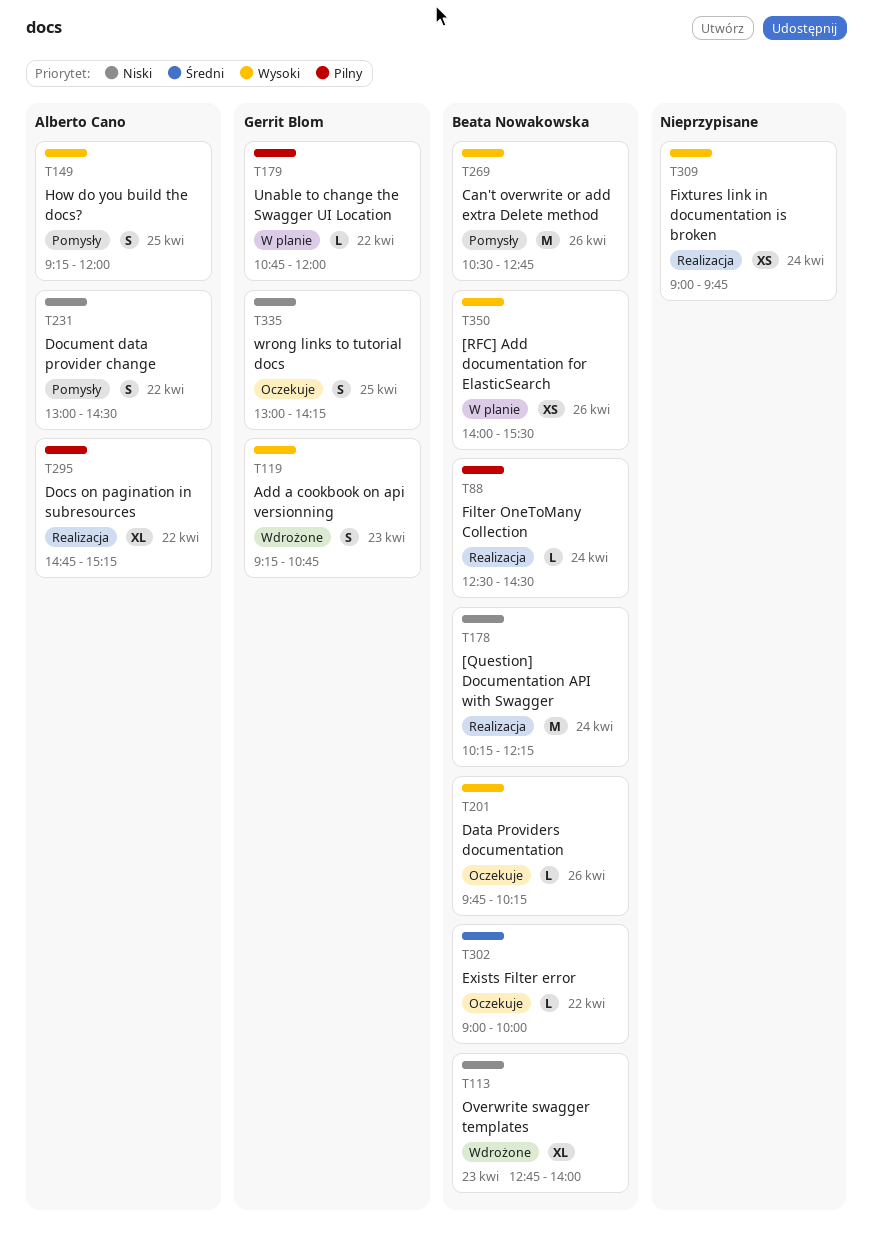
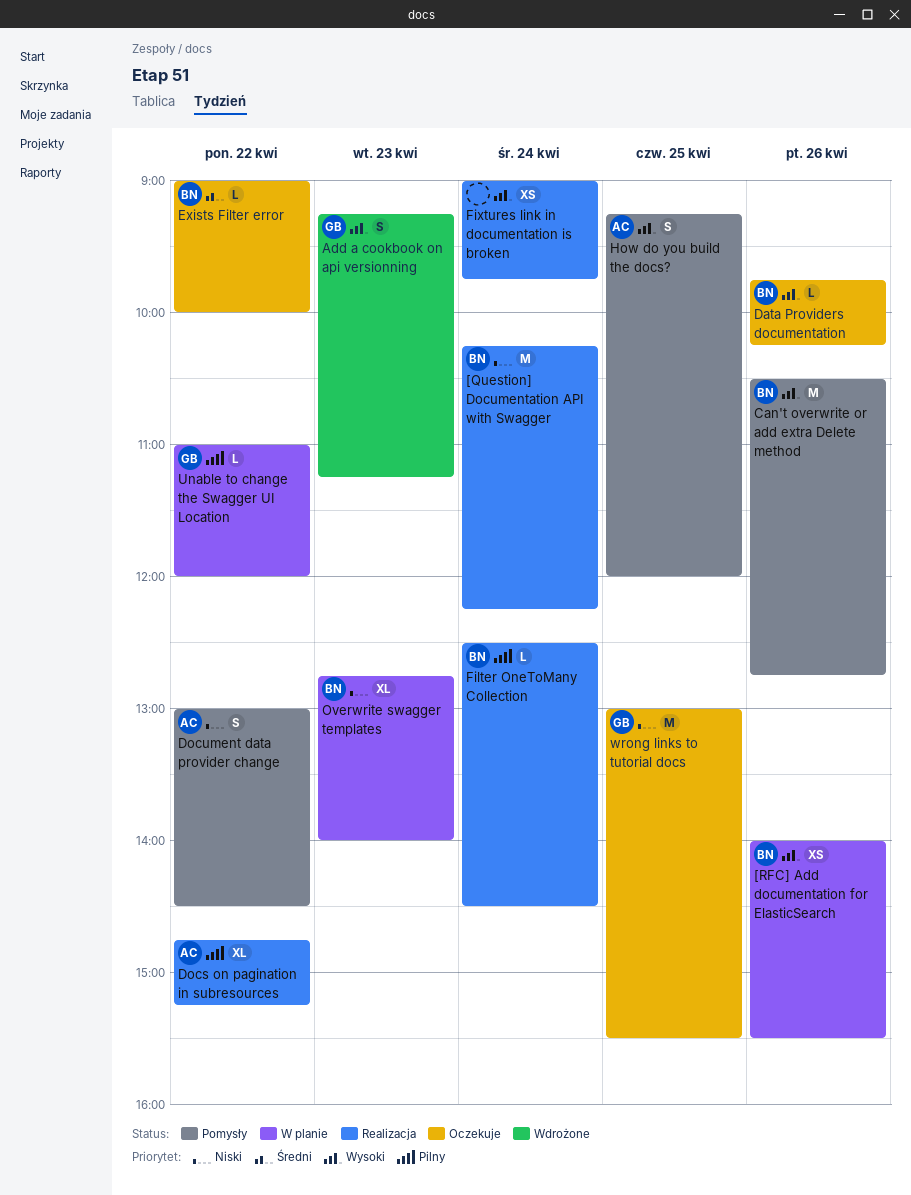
Add a cookbook on api versionning, ends: 10:45 -> 11:15
Overwrite swagger templates, status: Wdrożone -> W planie
Unable to change the Swagger UI Location, begins: 10:45 -> 11:00
wrong links to tutorial docs, estimate: S -> M
wrong links to tutorial docs, ends: 14:15 -> 15:30

